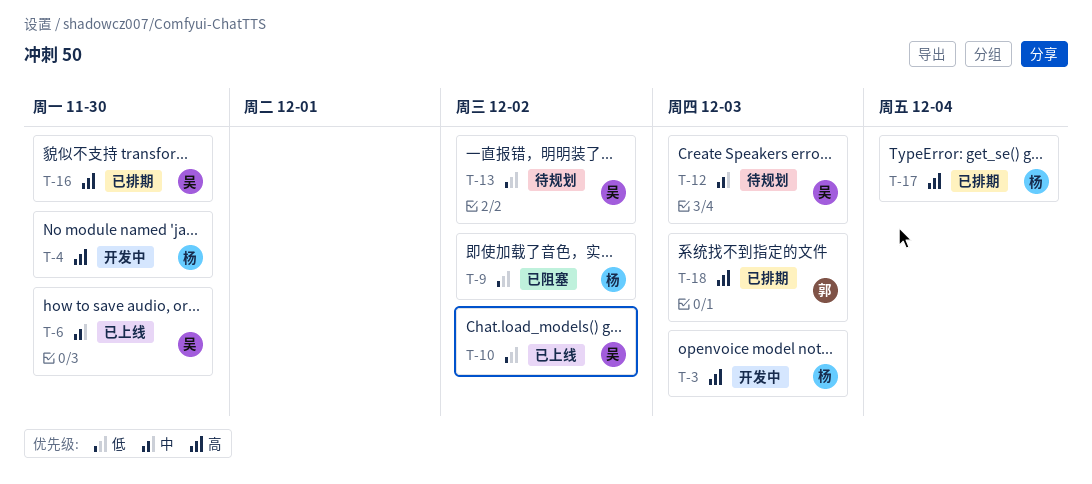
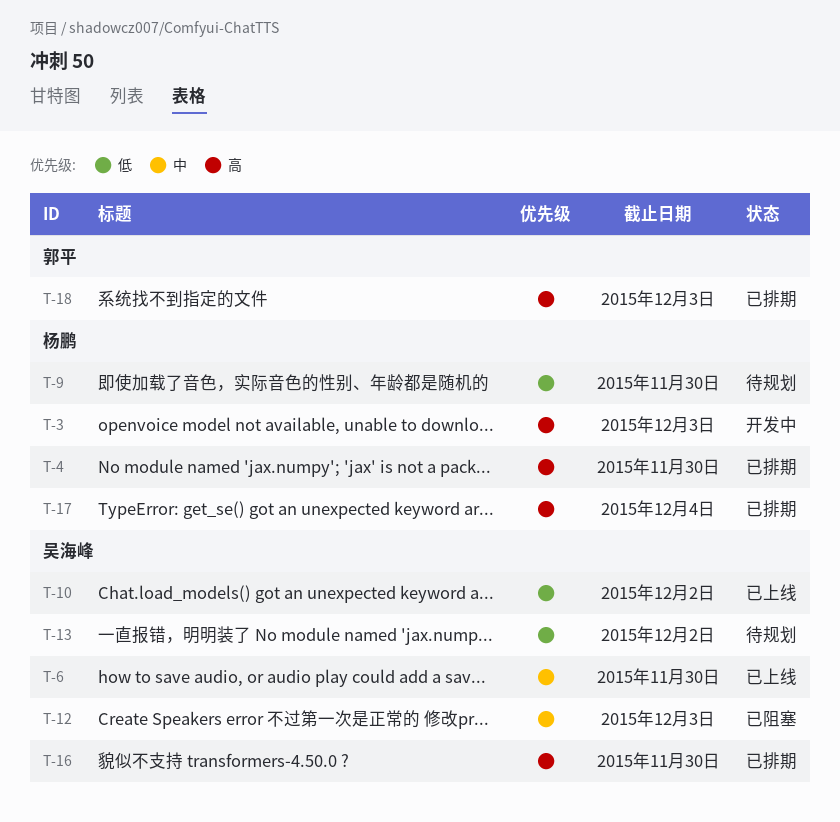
T-4, status: 开发中 -> 已排期
T-9, status: 已阻塞 -> 待规划
T-9, due: Dec 2 -> Nov 30
T-12, status: 待规划 -> 已阻塞

